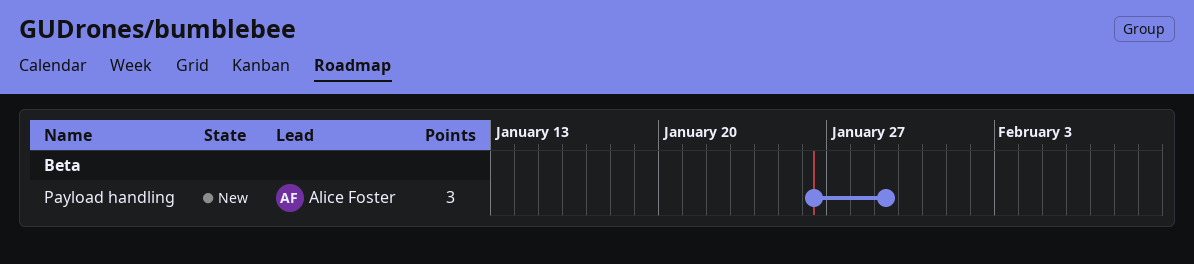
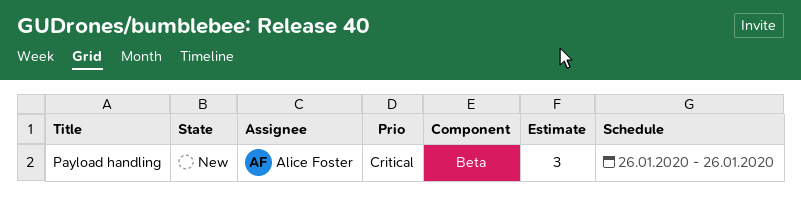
Payload handling, due: Jan 29 -> Jan 26

